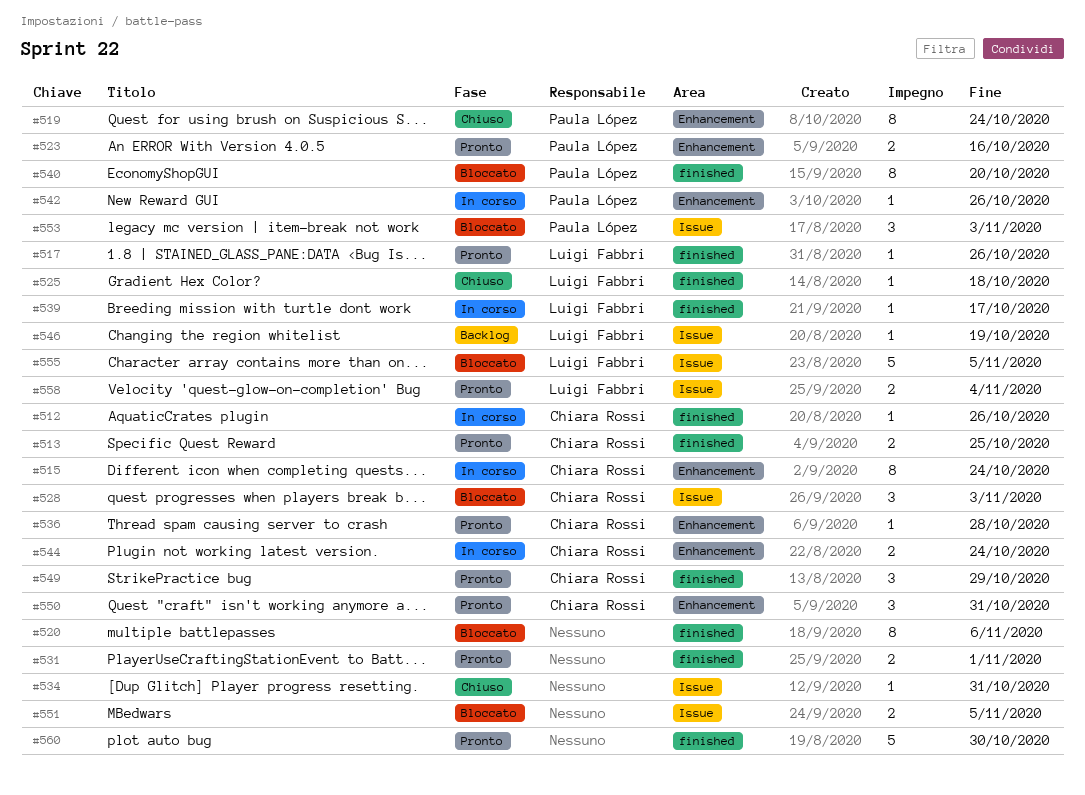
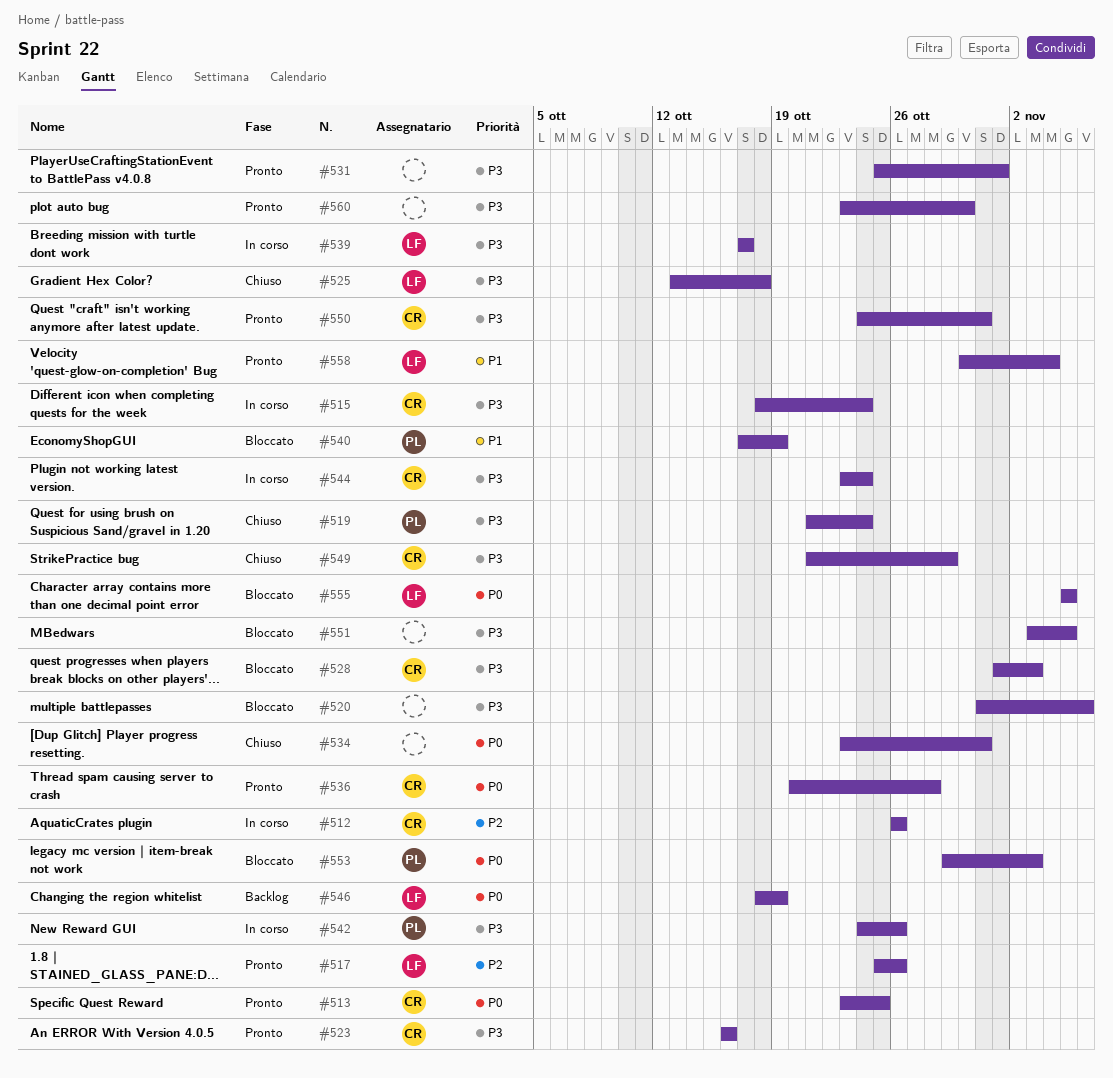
#523, owner: Paula López -> Chiara Rossi
#540, due: Oct 20 -> Oct 19
#549, status: Pronto -> Chiuso

